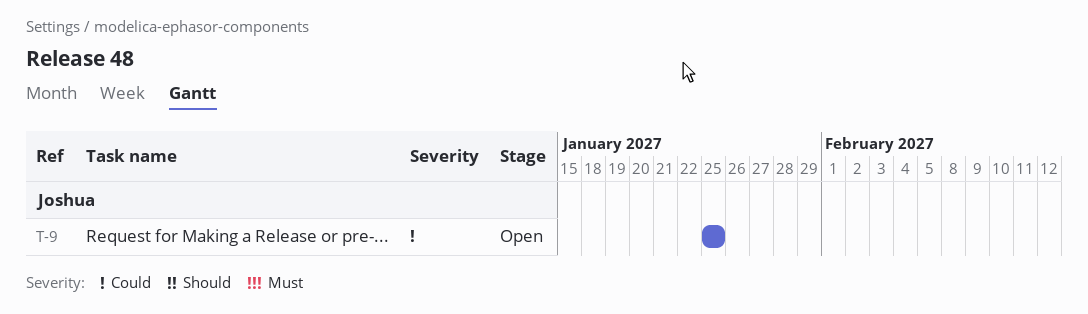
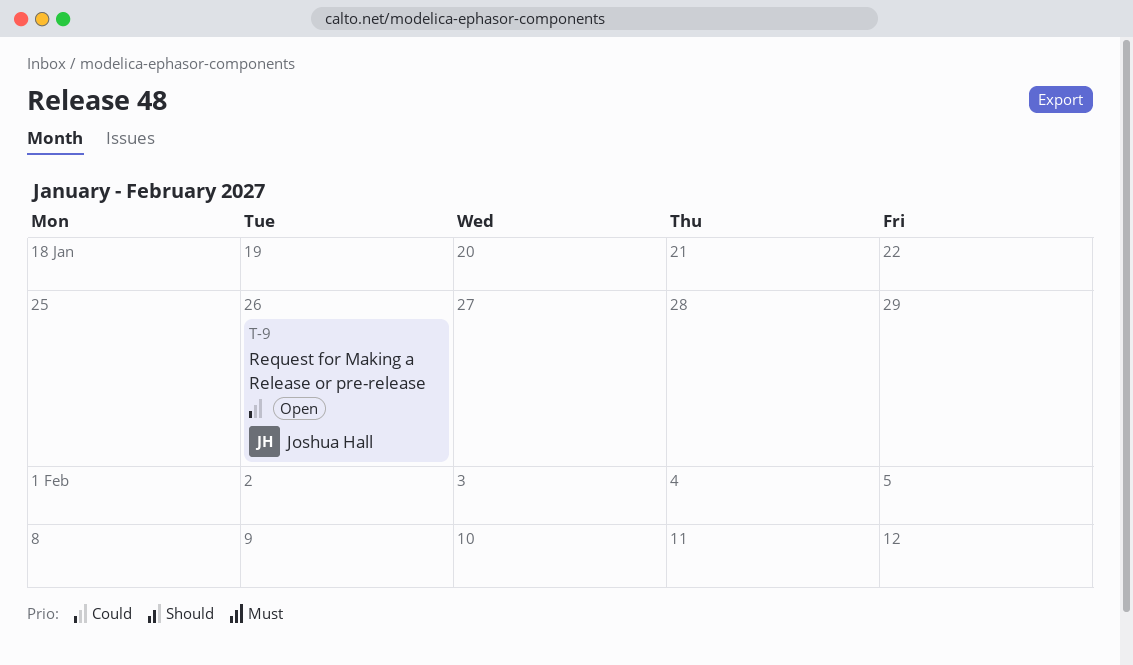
T-9, due: Jan 25 -> Jan 26

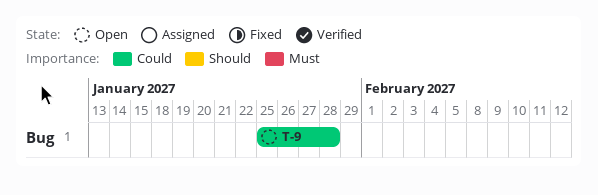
T-9, due: Jan 26 -> Jan 28

